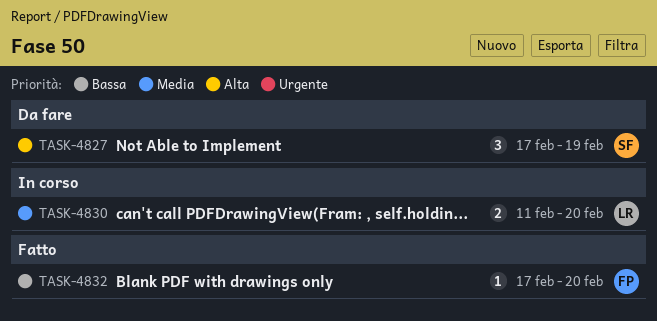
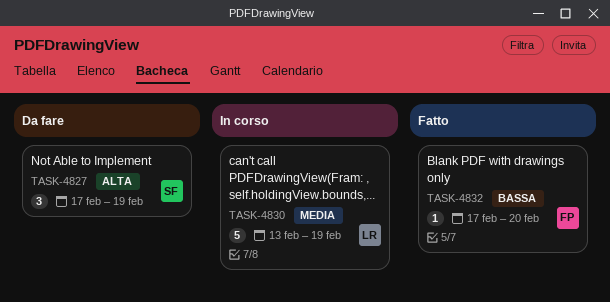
TASK-4830, estimate: 2 -> 5
TASK-4830, start: Feb 11 -> Feb 13
TASK-4830, due: Feb 20 -> Feb 19

